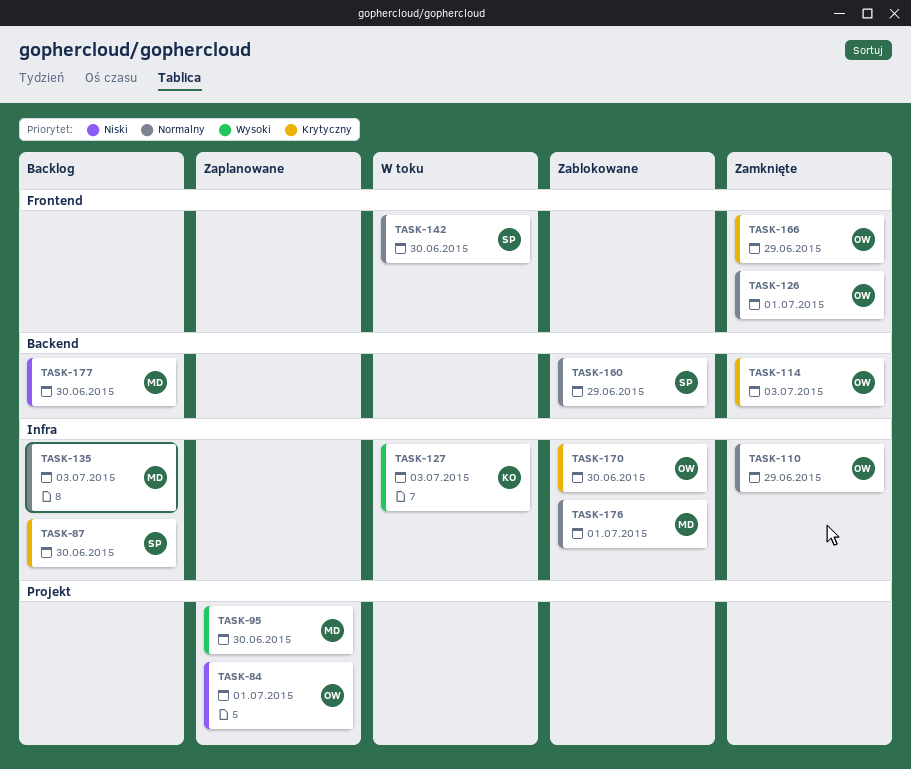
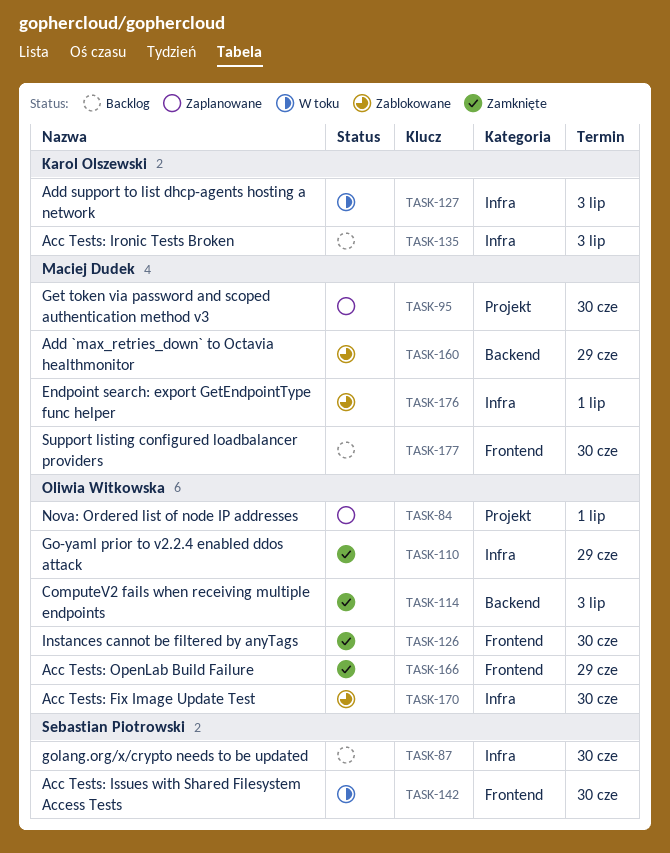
TASK-126, due: Jul 1 -> Jun 30
TASK-135, owner: Maciej Dudek -> Karol Olszewski
TASK-160, owner: Sebastian Piotrowski -> Maciej Dudek
TASK-177, label: Backend -> Frontend

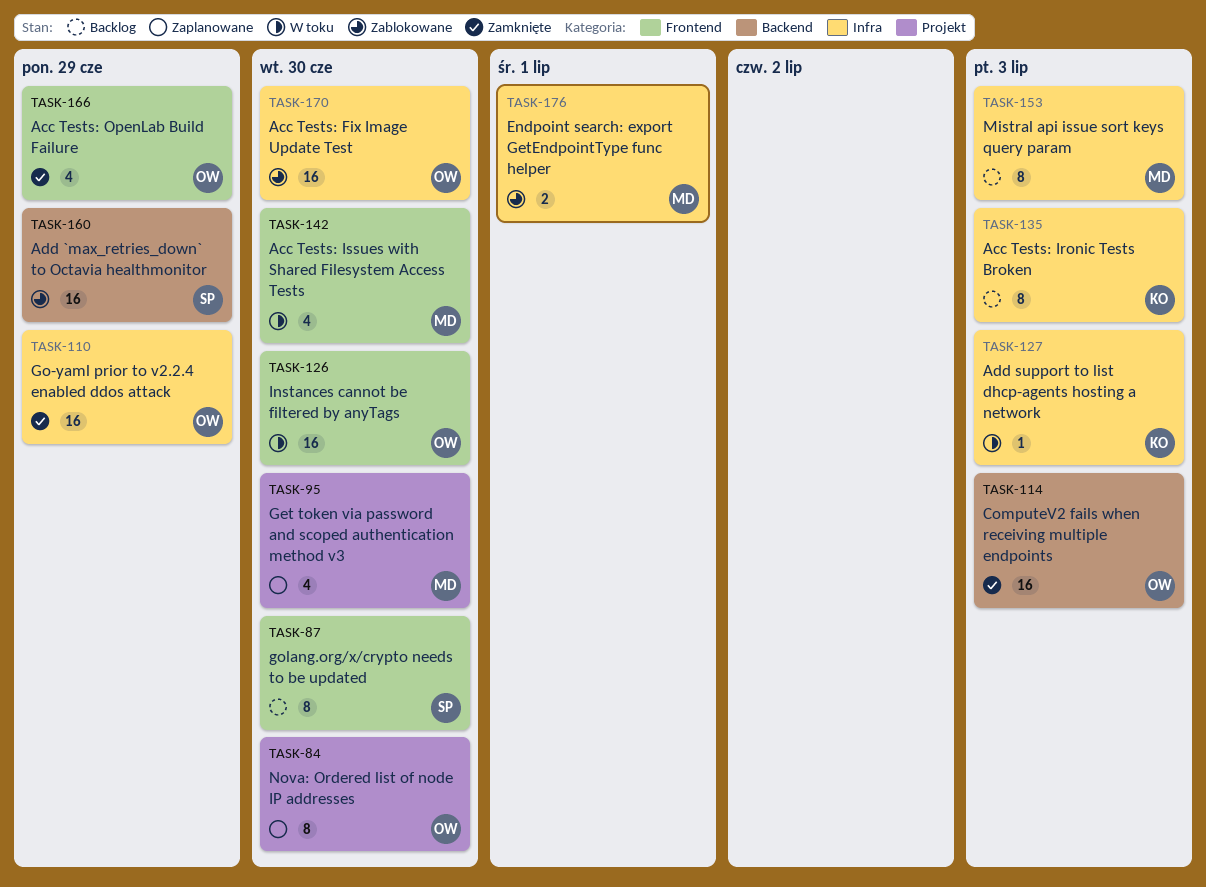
TASK-84, due: Jul 1 -> Jun 30
TASK-87, label: Infra -> Frontend
TASK-126, status: Zamknięte -> W toku
TASK-142, owner: Sebastian Piotrowski -> Maciej Dudek
TASK-153: none -> present
TASK-160, owner: Maciej Dudek -> Sebastian Piotrowski
TASK-177: present -> none

